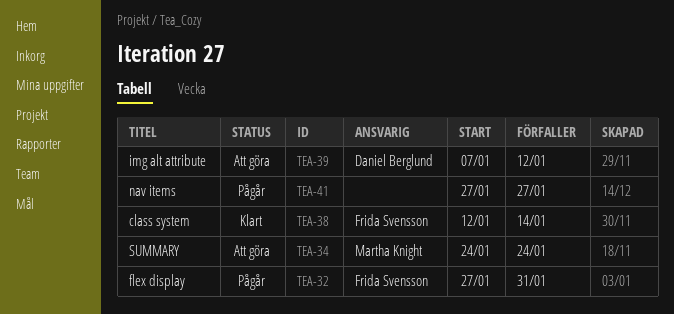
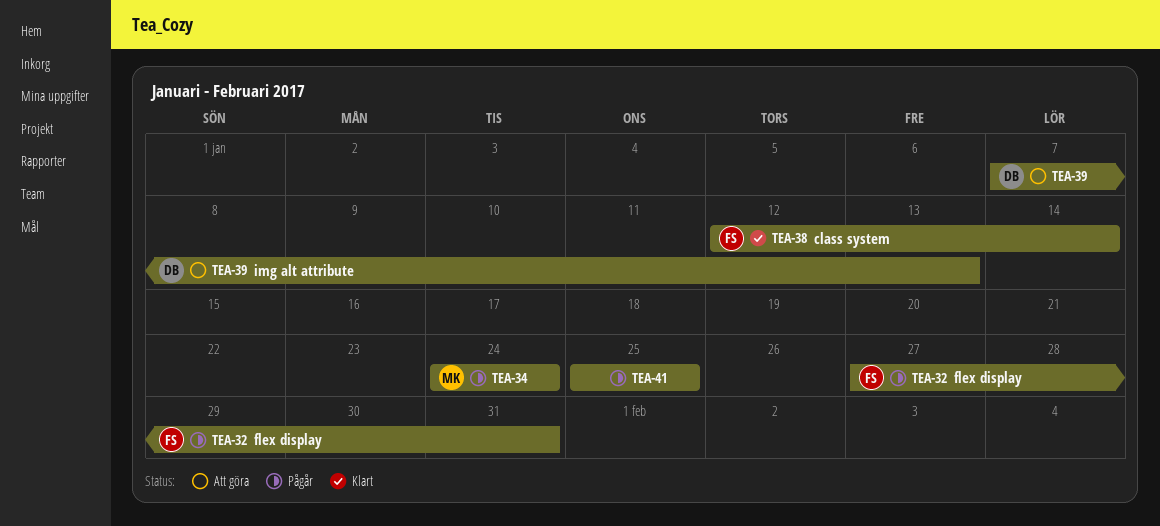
TEA-34, status: Att göra -> Pågår
TEA-39, due: Jan 12 -> Jan 13
TEA-41, start: Jan 27 -> Jan 25
TEA-41, due: Jan 27 -> Jan 25

